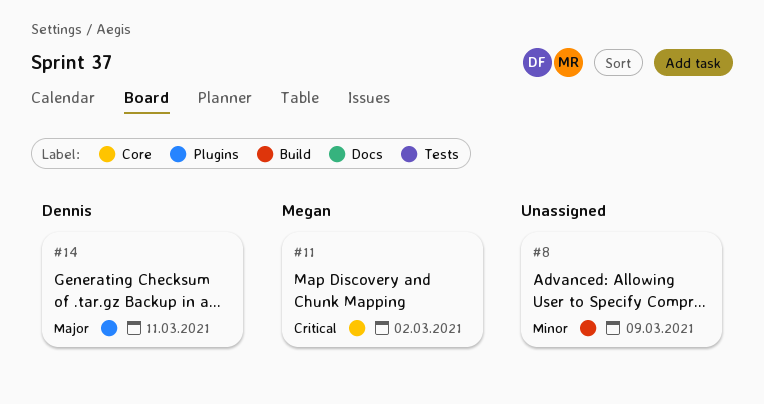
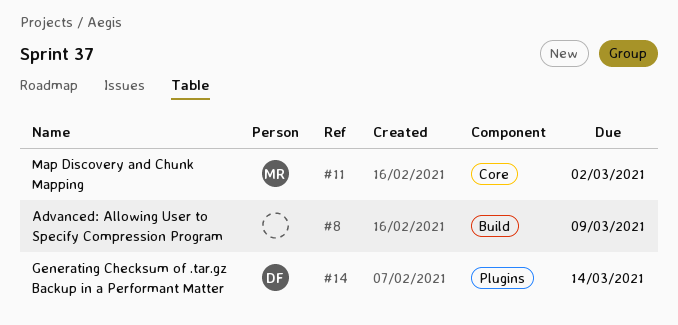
#14, due: Mar 11 -> Mar 14

